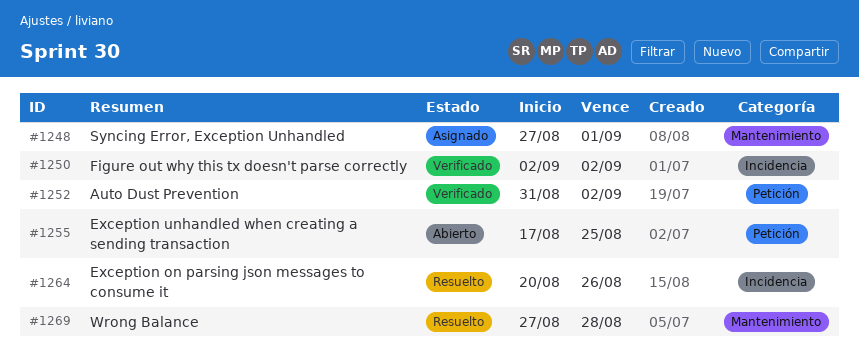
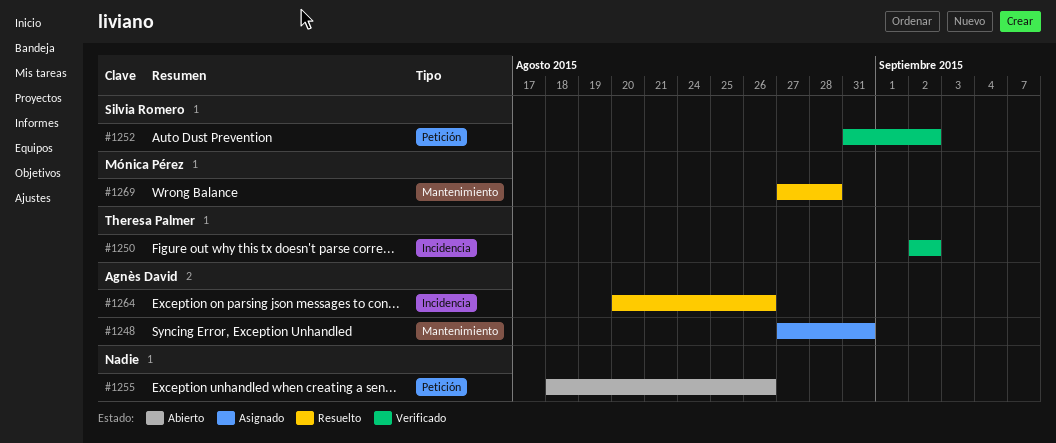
#1248, due: Sep 1 -> Aug 31
#1255, start: Aug 17 -> Aug 18
#1255, due: Aug 25 -> Aug 26

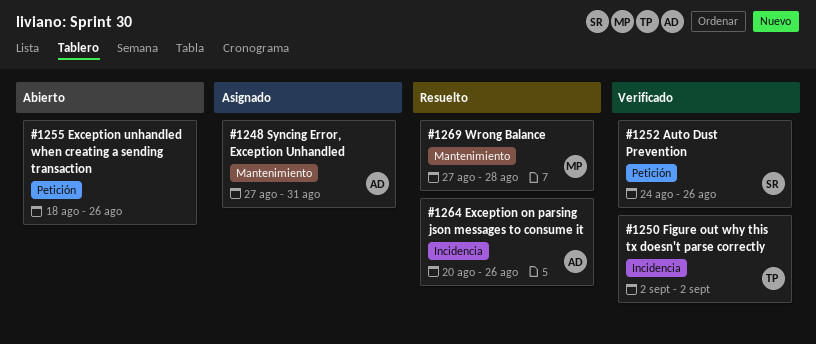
#1252, start: Aug 31 -> Aug 24
#1252, due: Sep 2 -> Aug 26

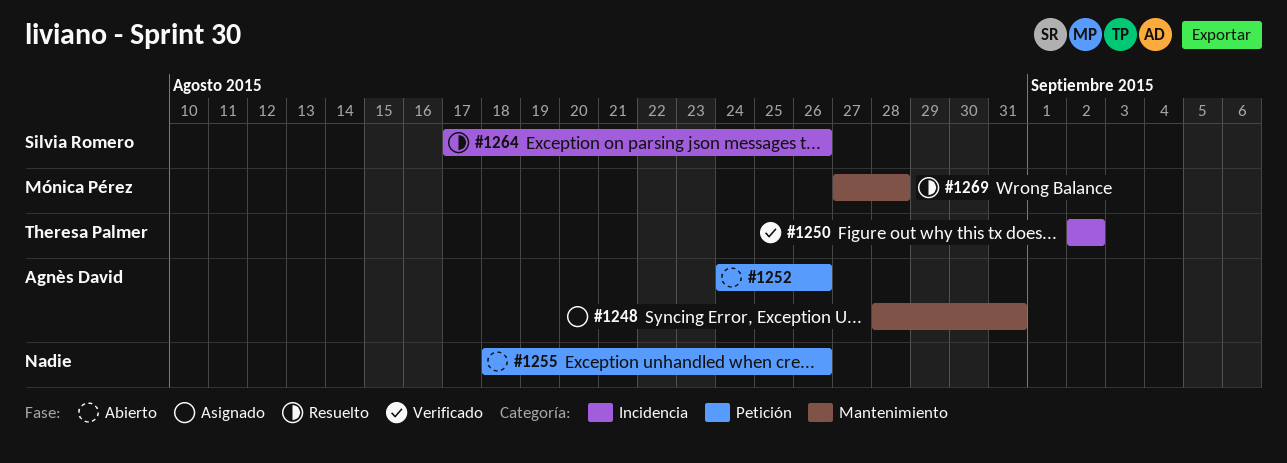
#1248, start: Aug 27 -> Aug 28
#1252, status: Verificado -> Abierto
#1252, owner: Silvia Romero -> Agnès David
#1264, owner: Agnès David -> Silvia Romero
#1264, start: Aug 20 -> Aug 17

